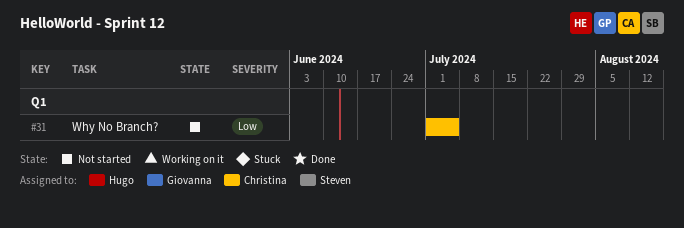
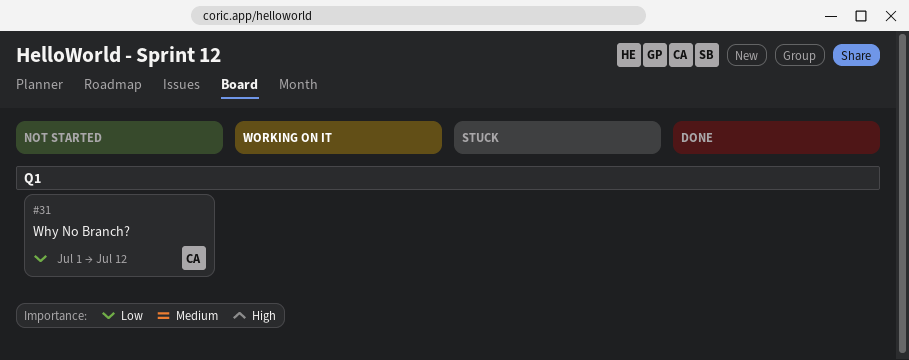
#31, due: Jul 5 -> Jul 12

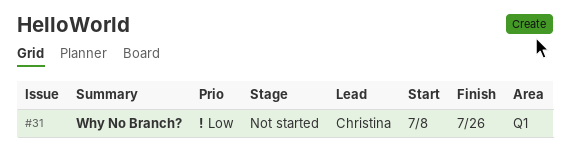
#31, start: Jul 1 -> Jul 8
#31, due: Jul 12 -> Jul 26

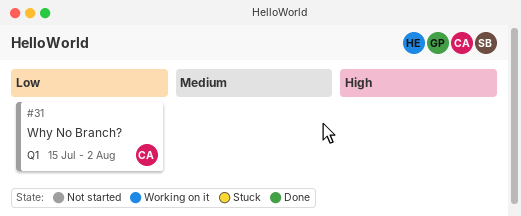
#31, start: Jul 8 -> Jul 15
#31, due: Jul 26 -> Aug 2

